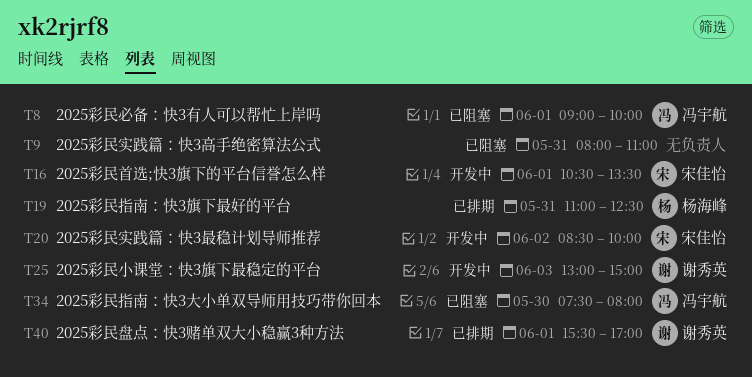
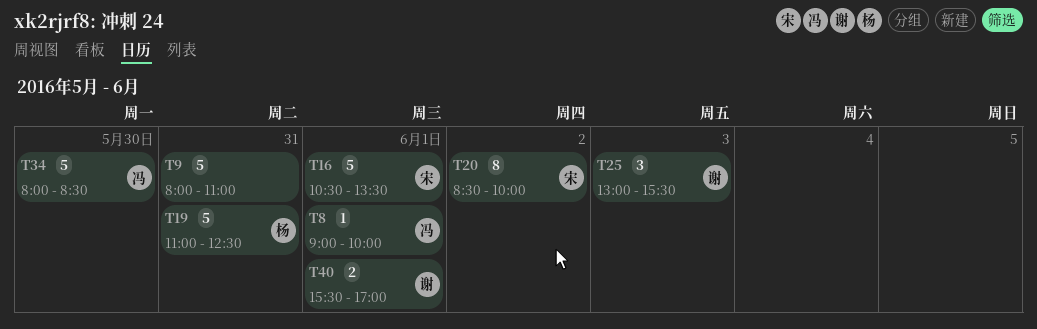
T25, ends: 15:00 -> 15:30
T34, begins: 07:30 -> 08:00
T34, ends: 08:00 -> 08:30

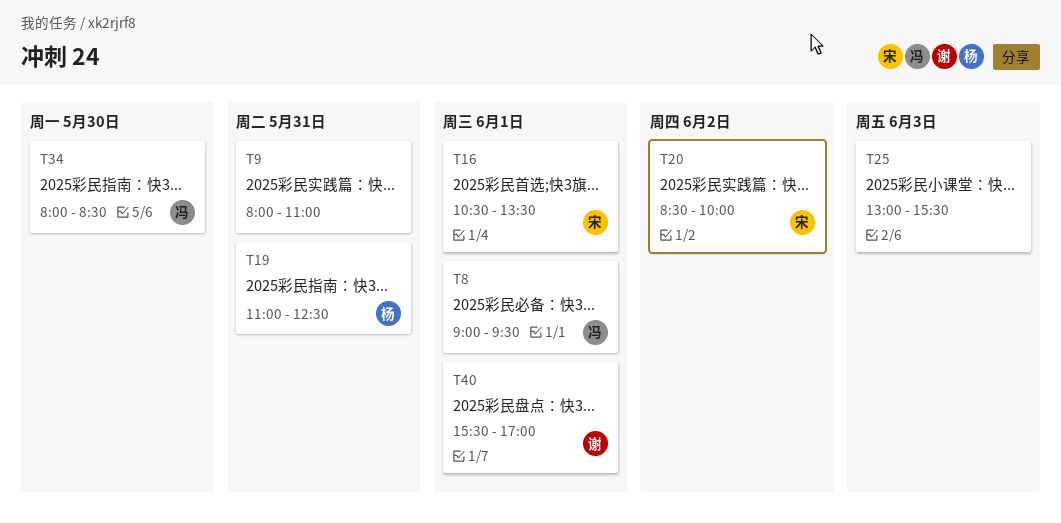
T8, ends: 10:00 -> 09:30
T25, owner: 谢 -> none

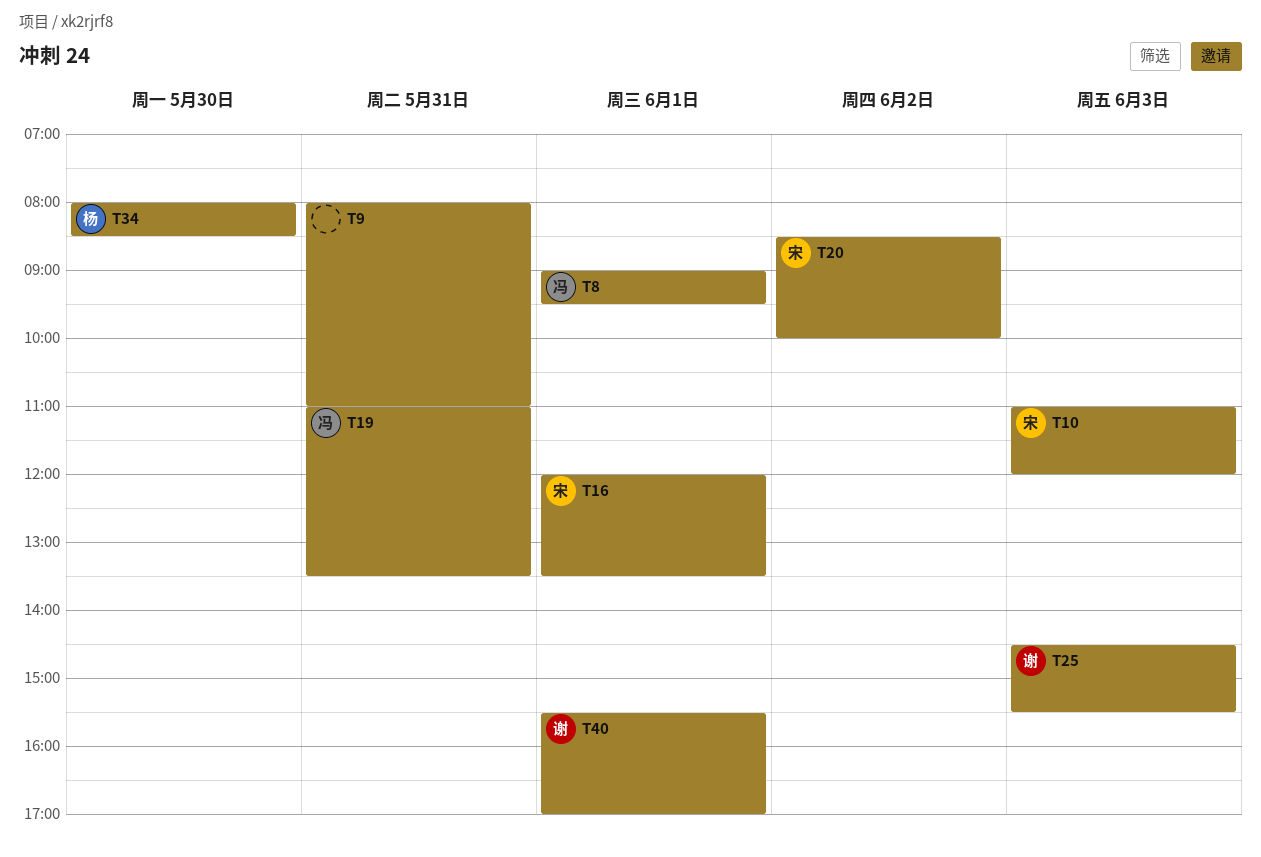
T10: none -> present
T16, begins: 10:30 -> 12:00
T19, owner: 杨 -> 冯
T19, ends: 12:30 -> 13:30
T25, owner: none -> 谢
T25, begins: 13:00 -> 14:30
T34, owner: 冯 -> 杨

